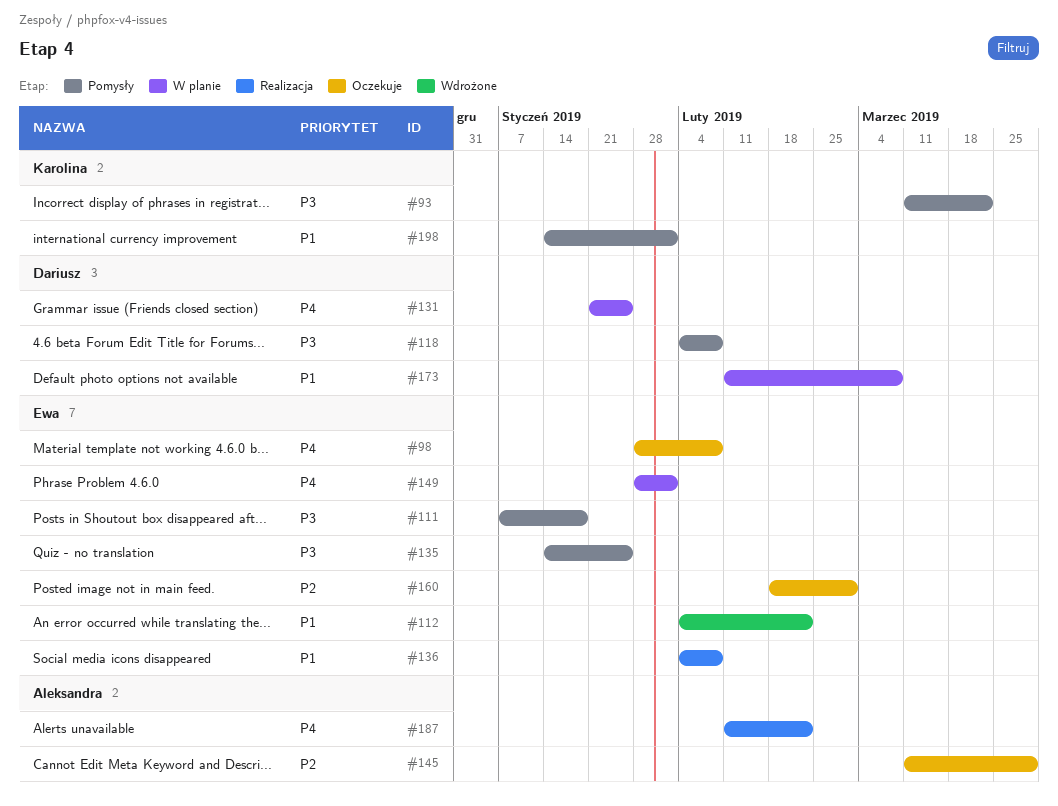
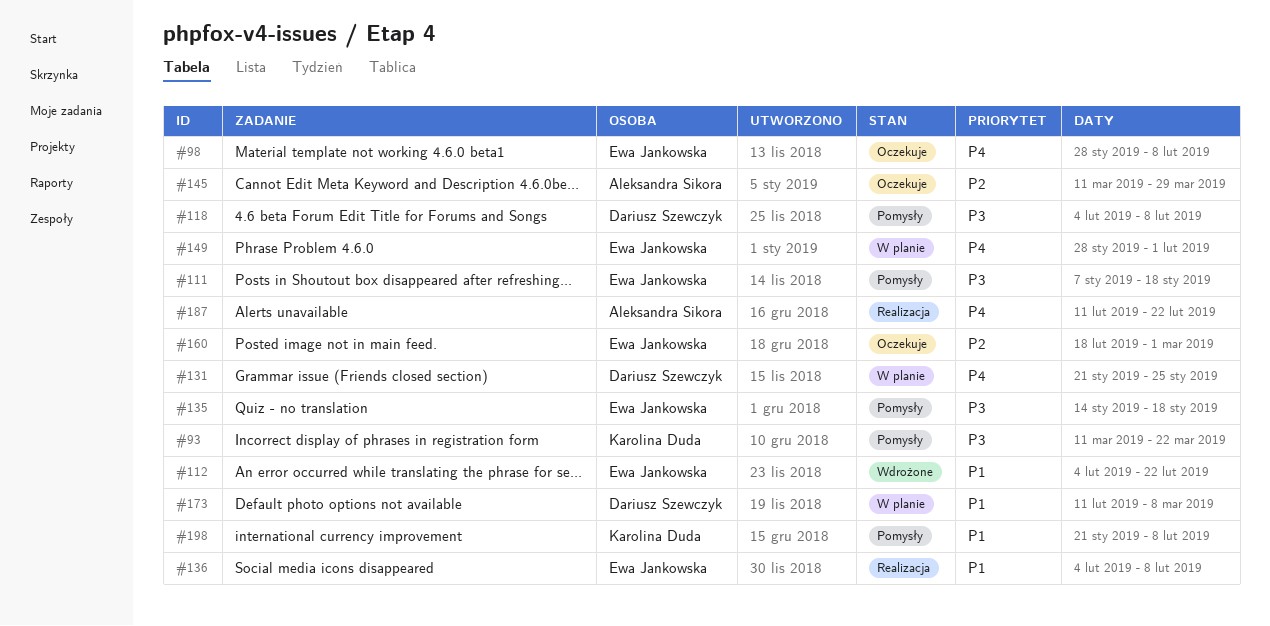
#135, due: Jan 25 -> Jan 18
#198, start: Jan 14 -> Jan 21
#198, due: Feb 1 -> Feb 8

